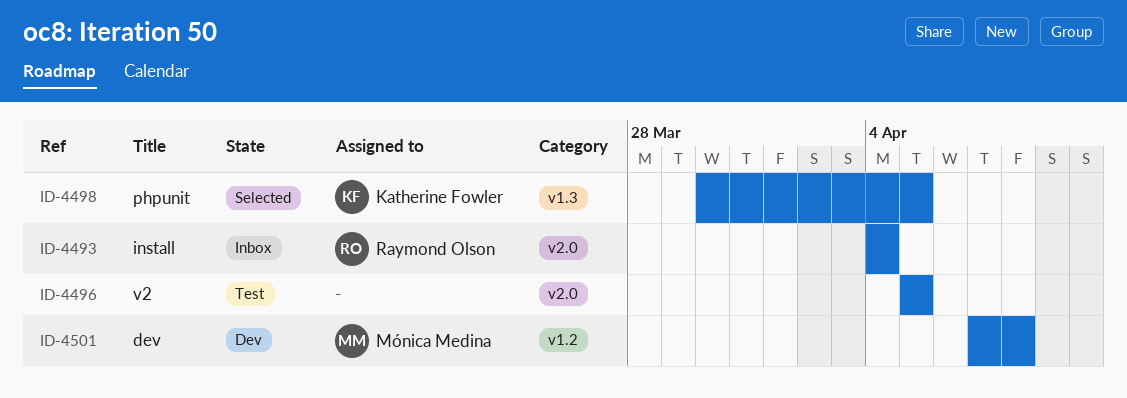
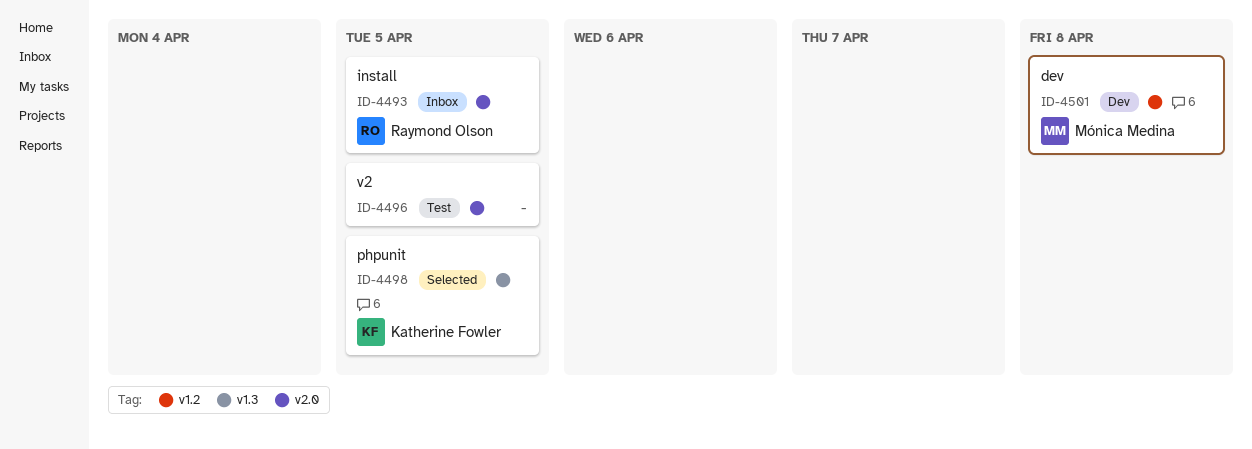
ID-4493, due: Apr 4 -> Apr 5

